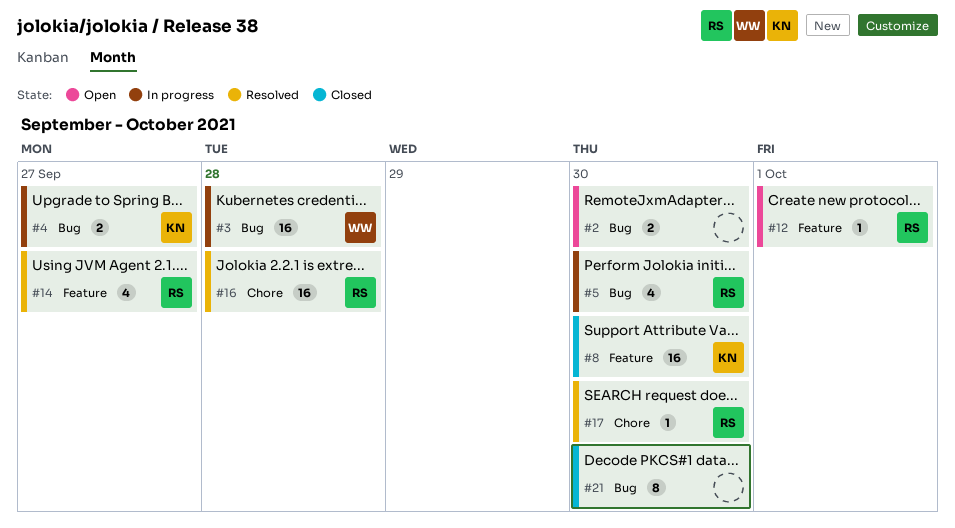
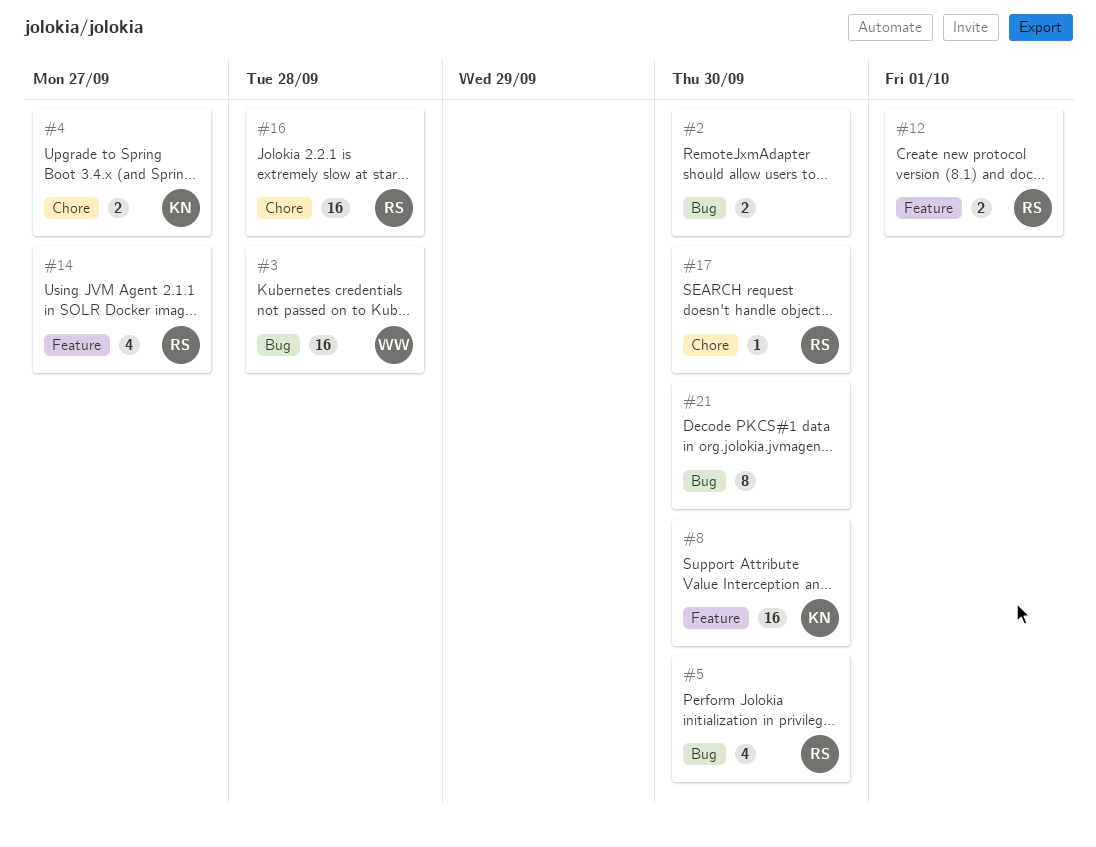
#4, label: Bug -> Chore
#12, estimate: 1 -> 2

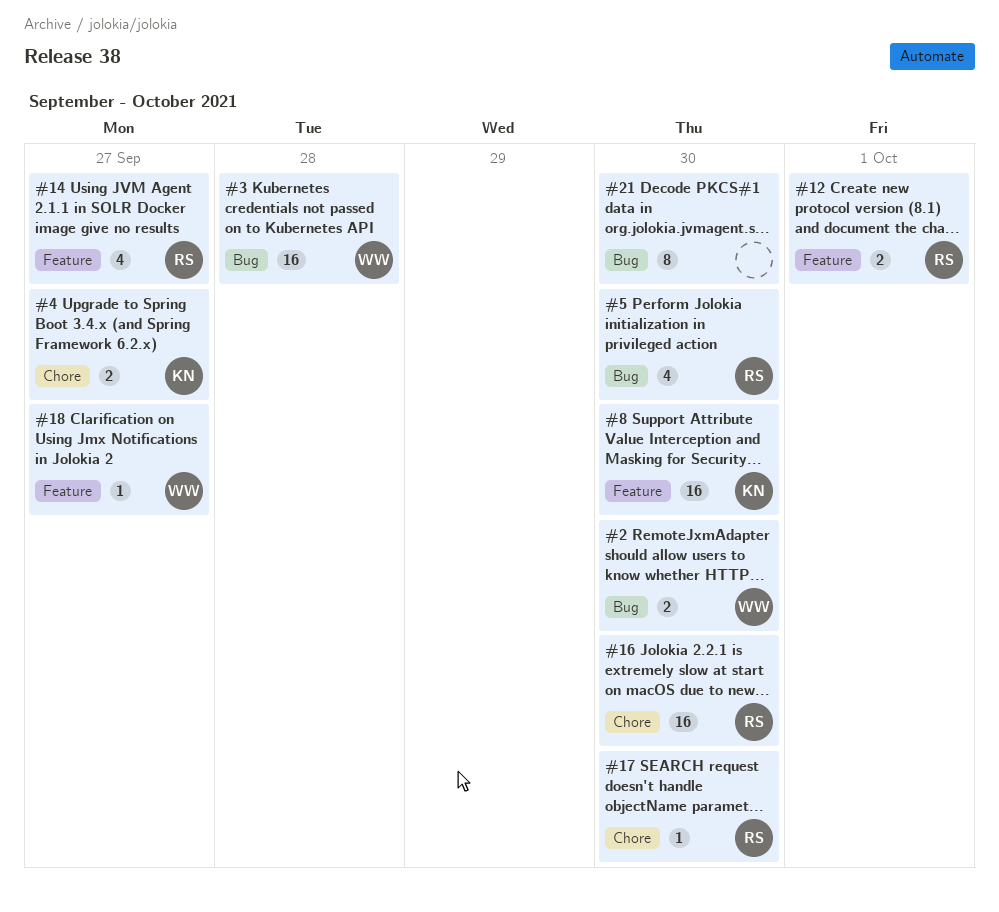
#2, owner: none -> WW
#16, due: Sep 28 -> Sep 30
#18: none -> present

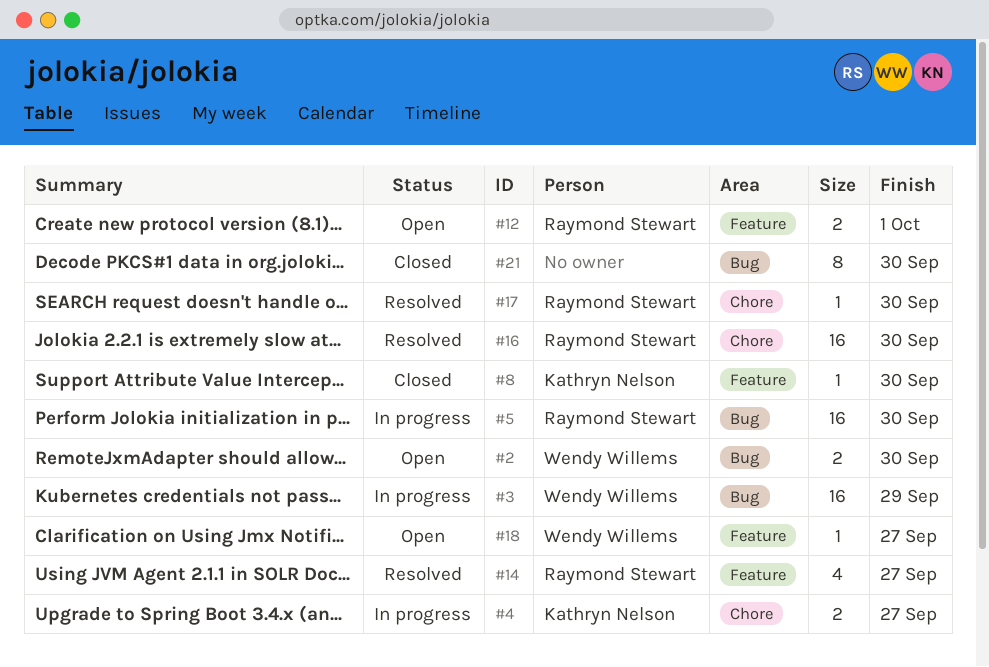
#3, due: Sep 28 -> Sep 29
#5, estimate: 4 -> 16
#8, estimate: 16 -> 1

